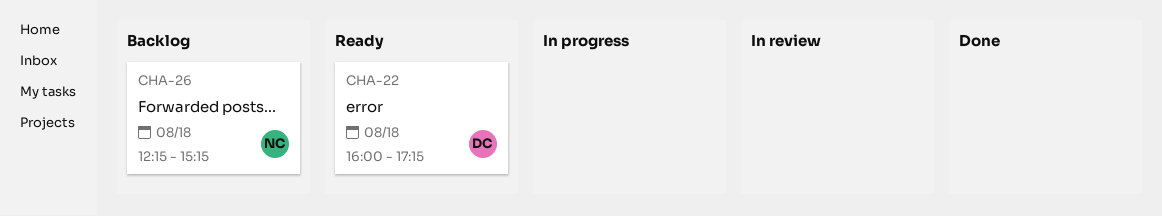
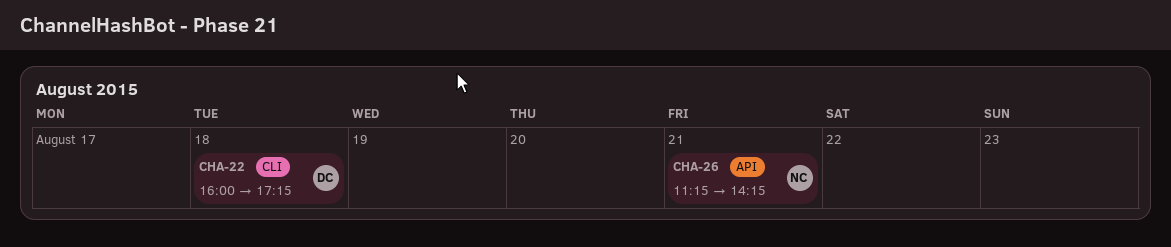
CHA-26, day: Aug 18 -> Aug 21
CHA-26, begins: 12:15 -> 11:15
CHA-26, ends: 15:15 -> 14:15

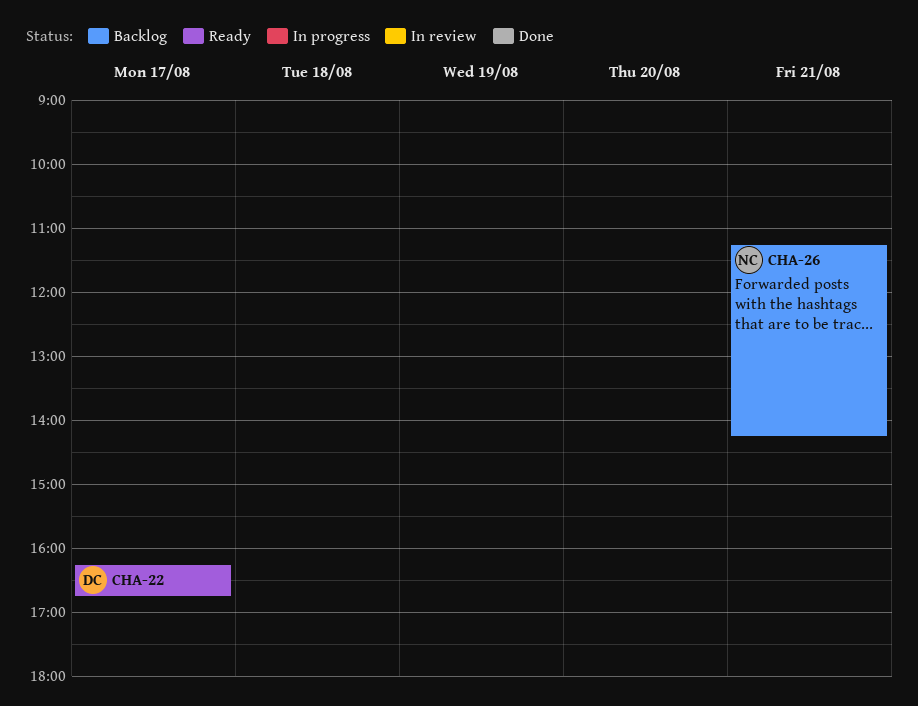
CHA-22, day: Aug 18 -> Aug 17
CHA-22, begins: 16:00 -> 16:15
CHA-22, ends: 17:15 -> 16:45

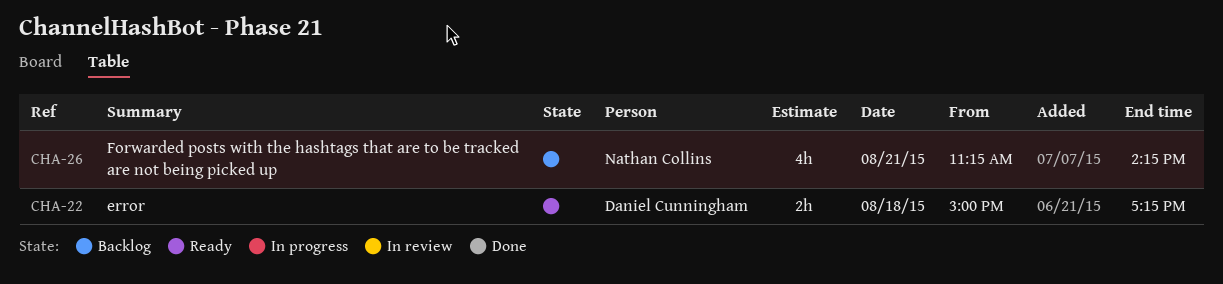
CHA-22, day: Aug 17 -> Aug 18
CHA-22, begins: 16:15 -> 15:00
CHA-22, ends: 16:45 -> 17:15

